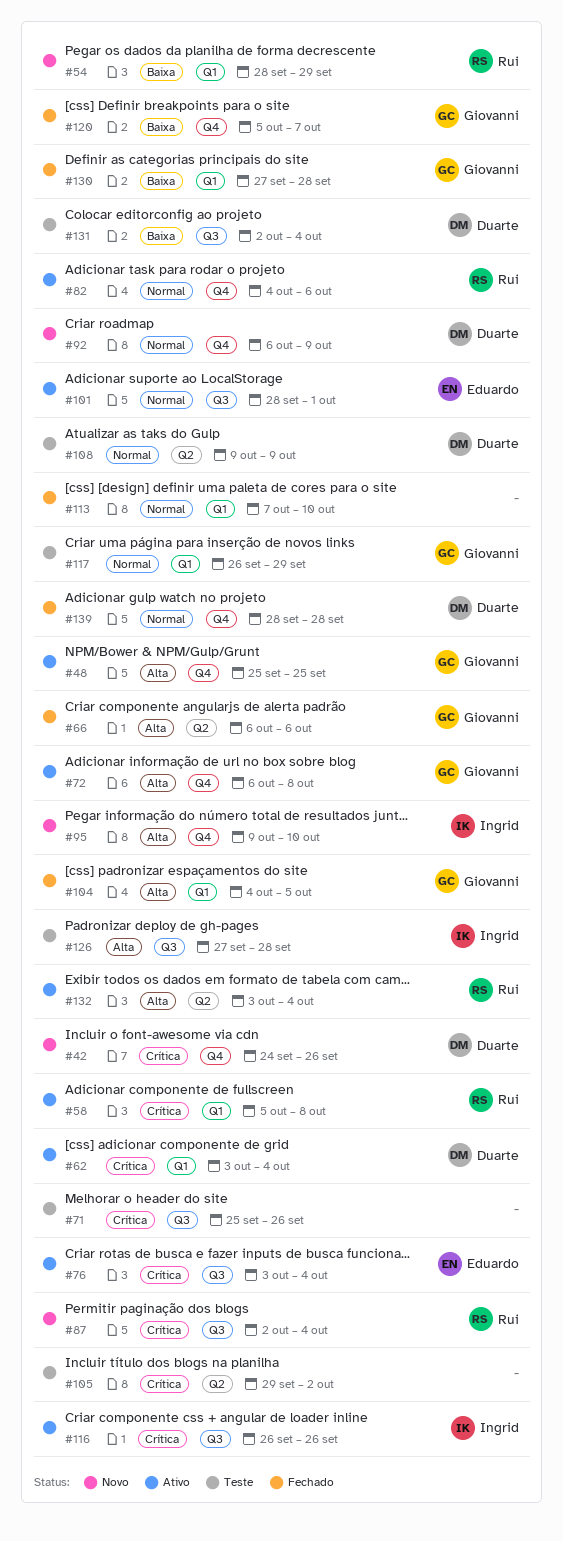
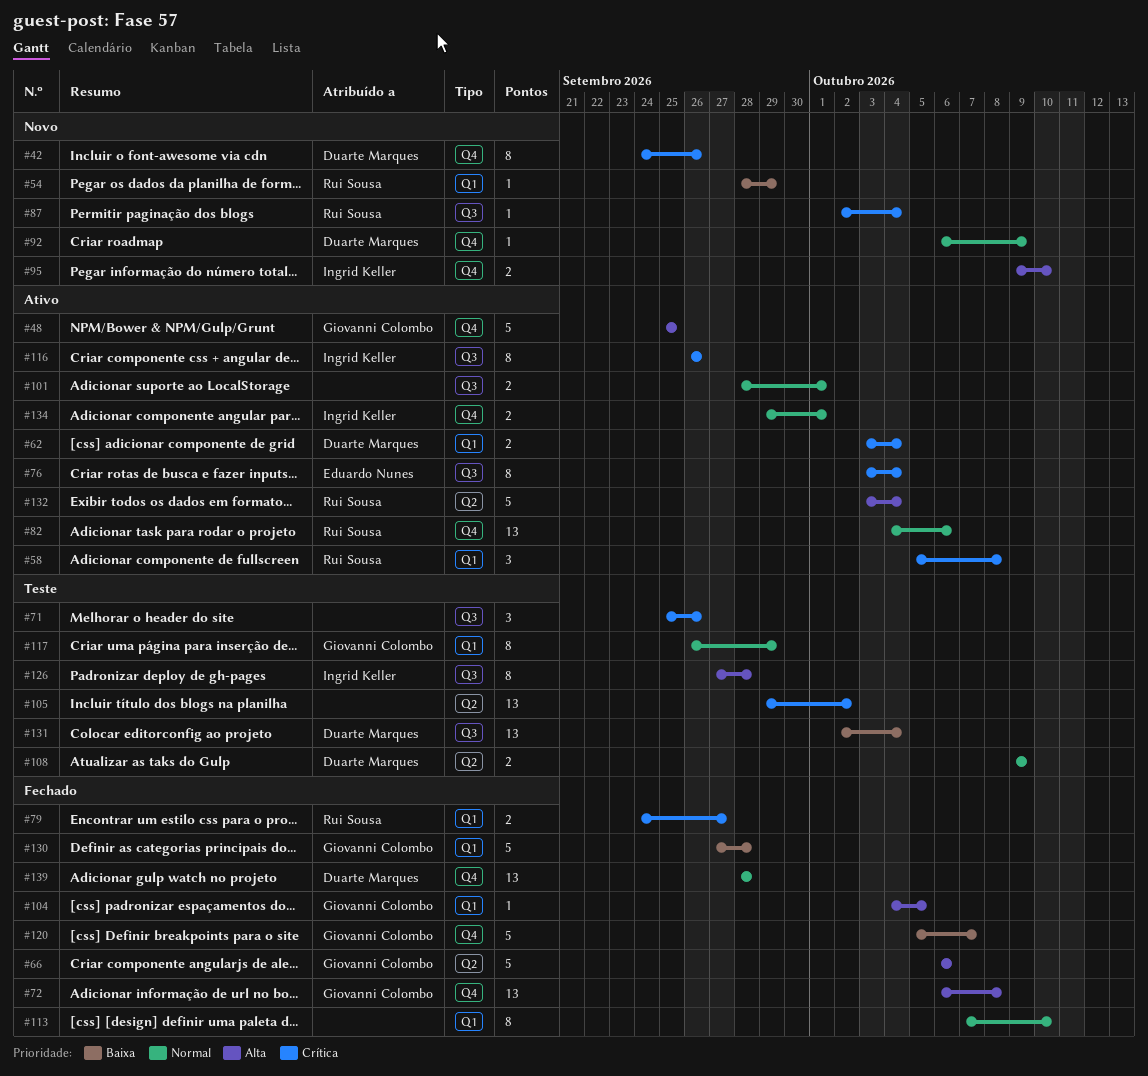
#72, status: Ativo -> Fechado
#79: none -> present
#101, owner: Eduardo Nunes -> none
#134: none -> present

